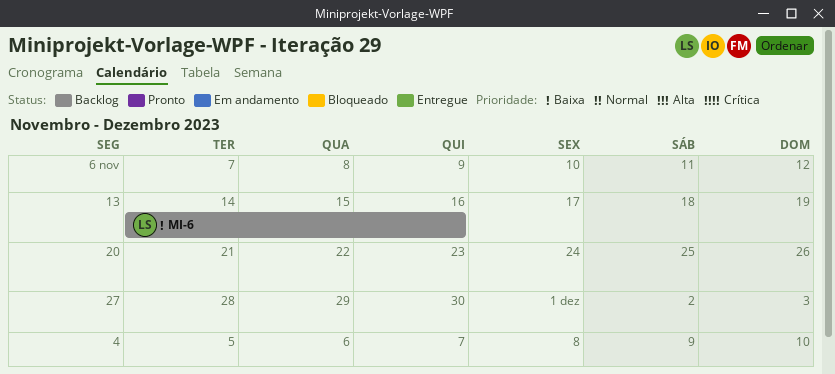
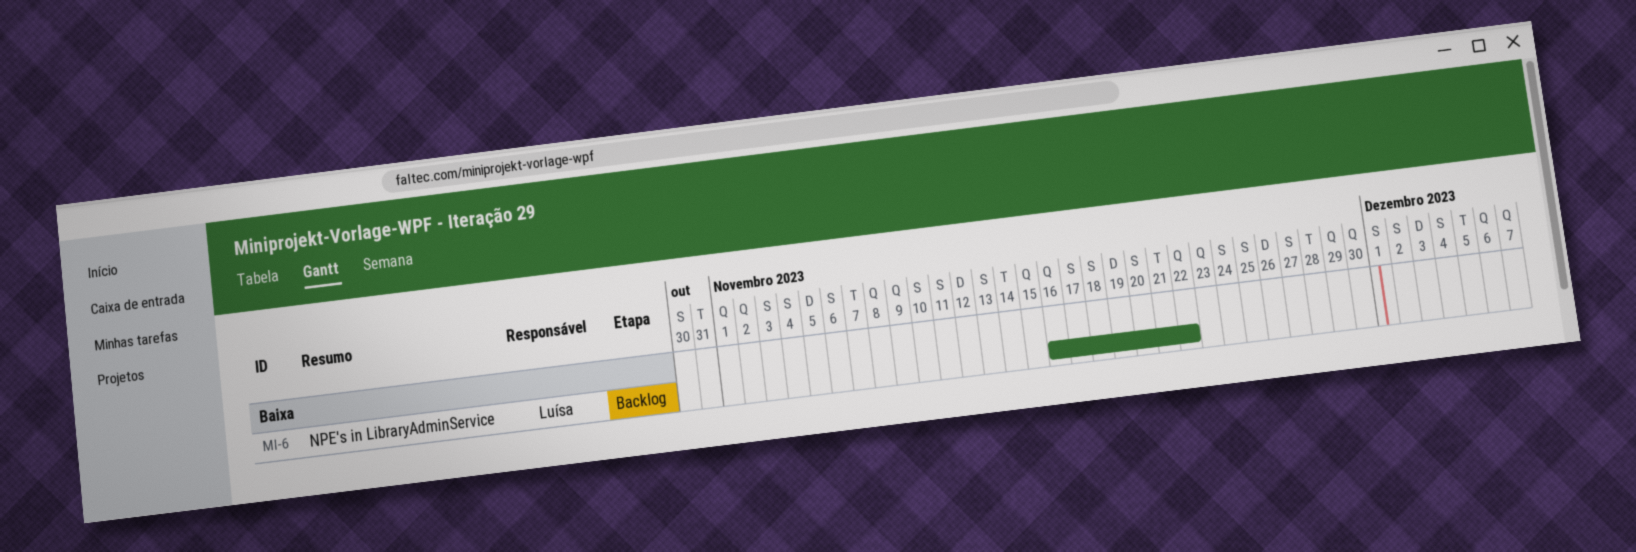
MI-6, start: Nov 14 -> Nov 16
MI-6, due: Nov 16 -> Nov 22

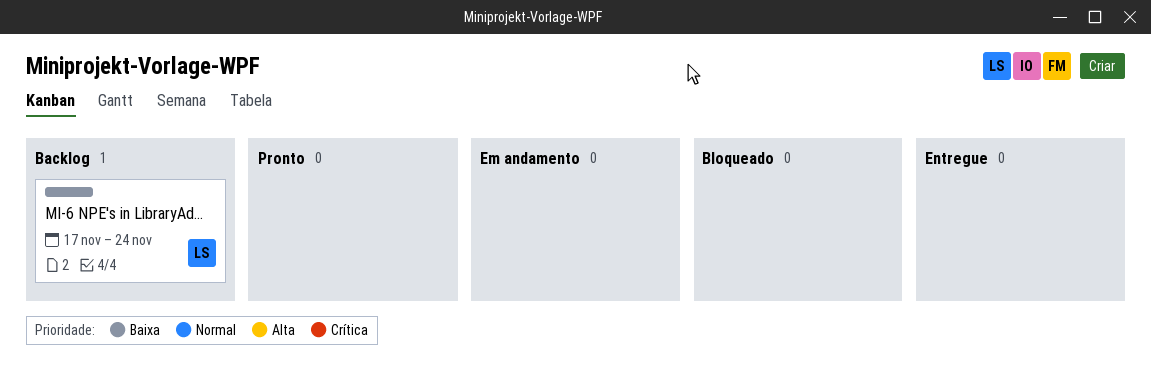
MI-6, start: Nov 16 -> Nov 17
MI-6, due: Nov 22 -> Nov 24

